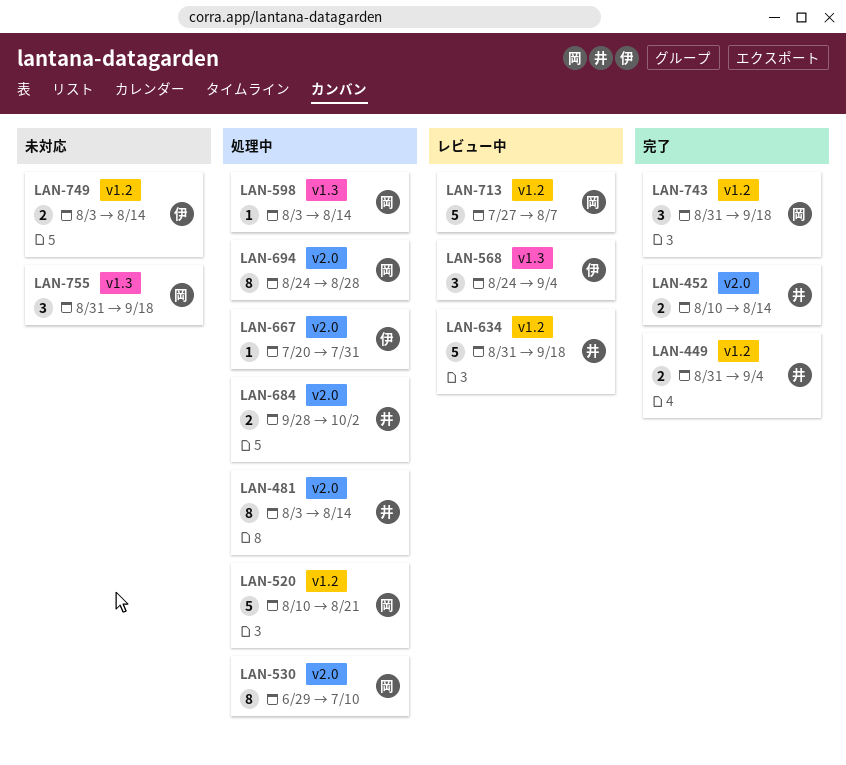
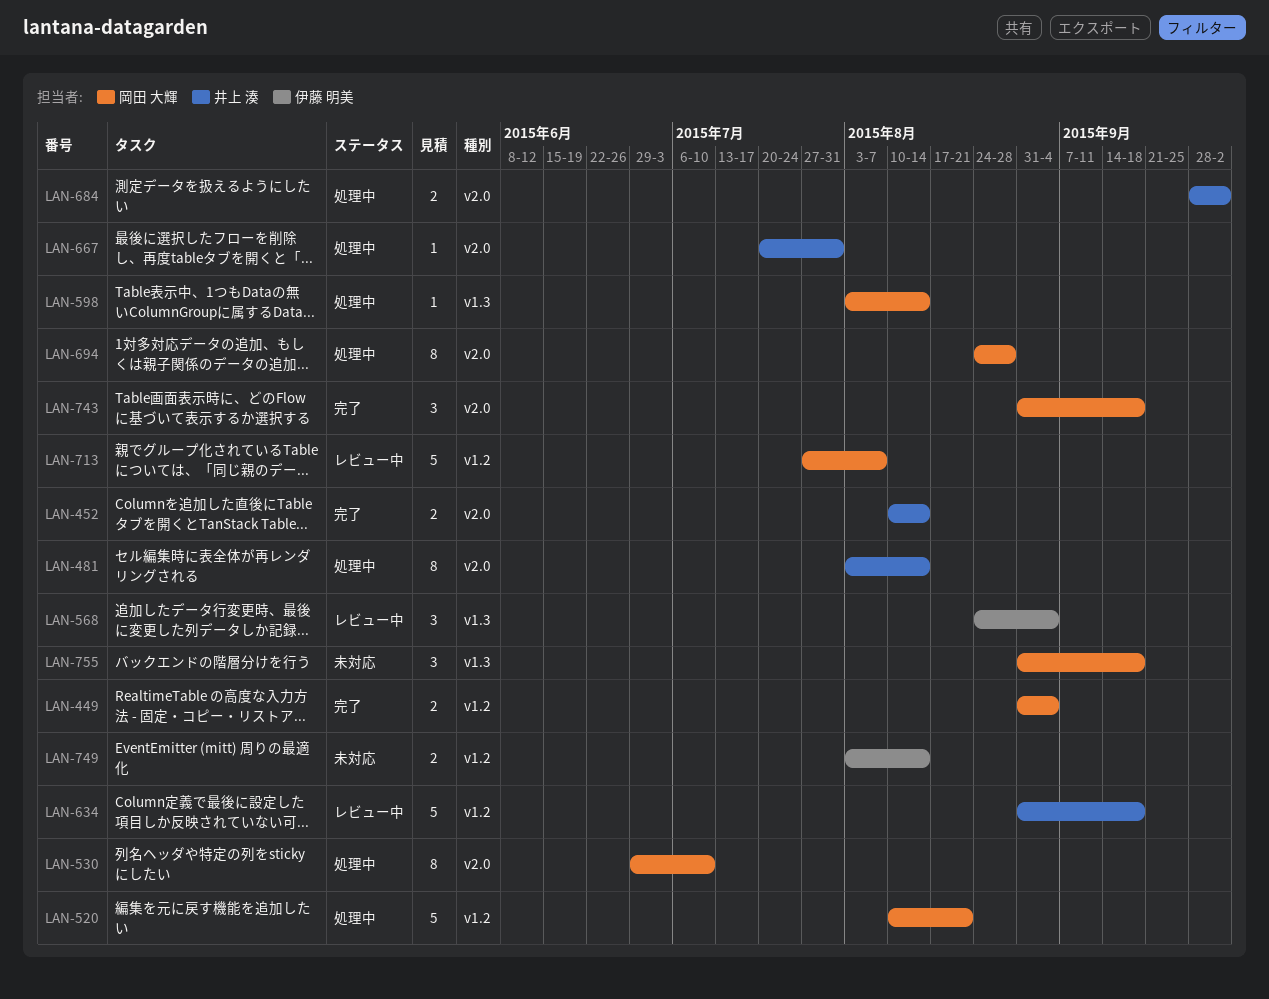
LAN-449, owner: 井上 湊 -> 岡田 大輝
LAN-667, owner: 伊藤 明美 -> 井上 湊
LAN-743, label: v1.2 -> v2.0

